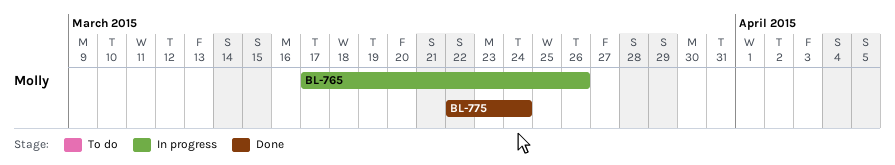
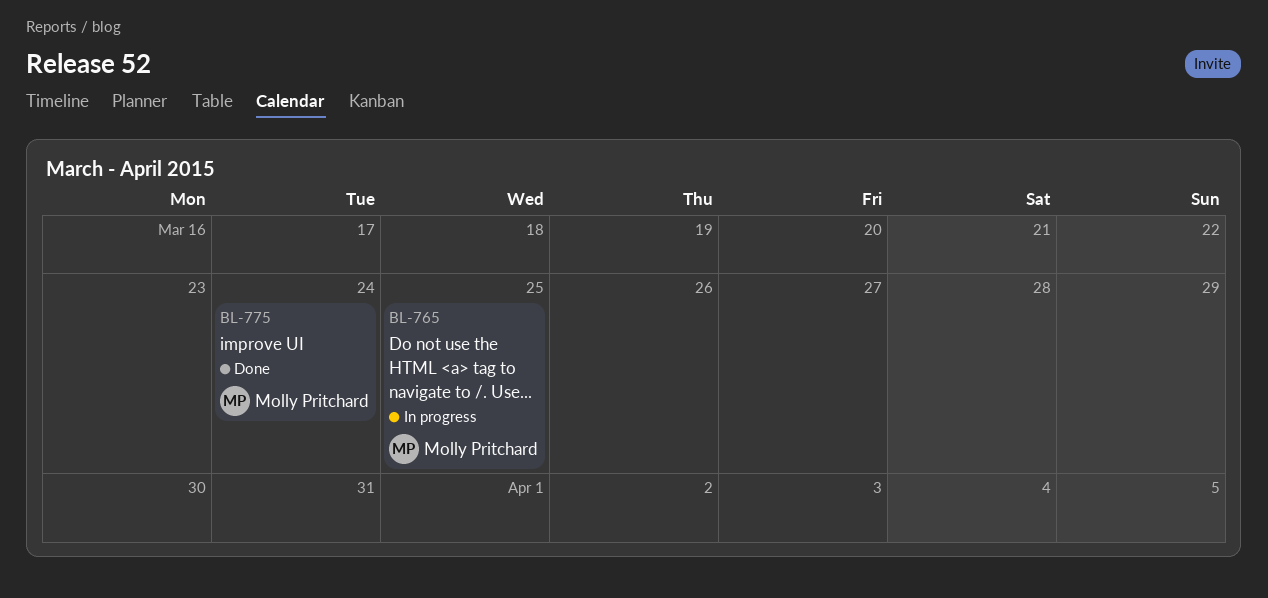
BL-765, due: Mar 26 -> Mar 25

